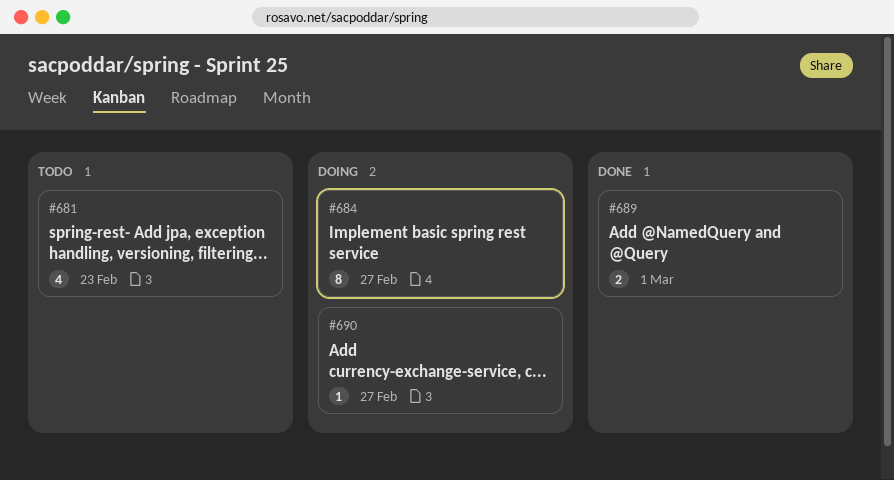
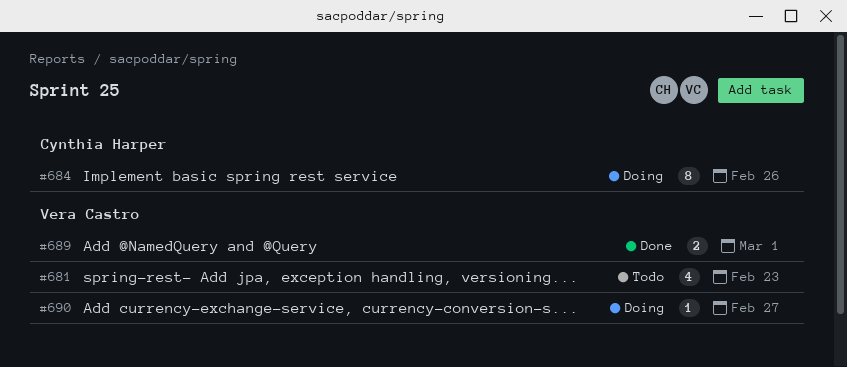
#684, due: Feb 27 -> Feb 26

